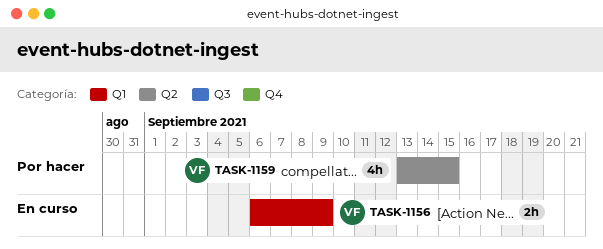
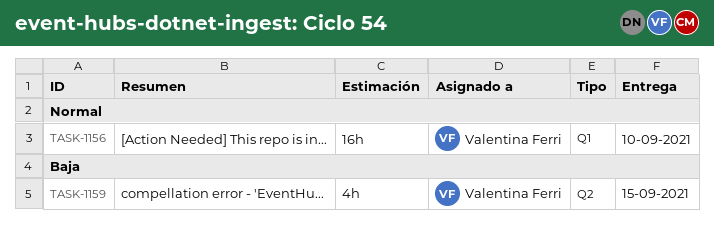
TASK-1156, estimate: 2h -> 16h
TASK-1156, due: Sep 9 -> Sep 10

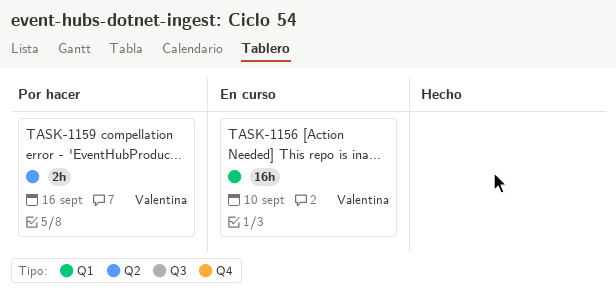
TASK-1159, estimate: 4h -> 2h
TASK-1159, due: Sep 15 -> Sep 16

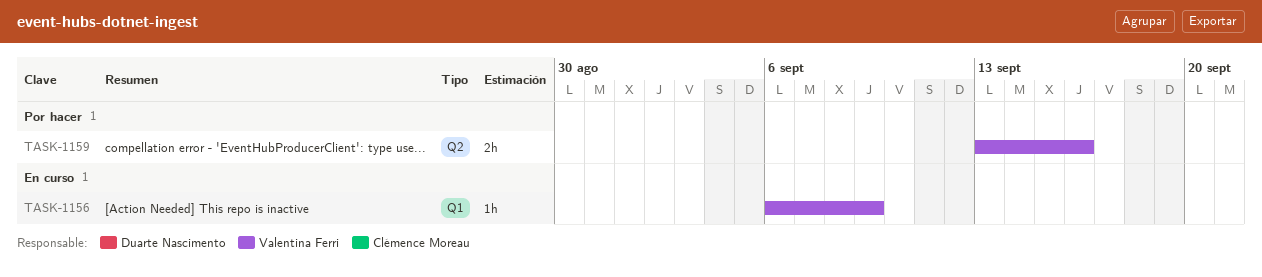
TASK-1156, estimate: 16h -> 1h
TASK-1156, due: Sep 10 -> Sep 9

